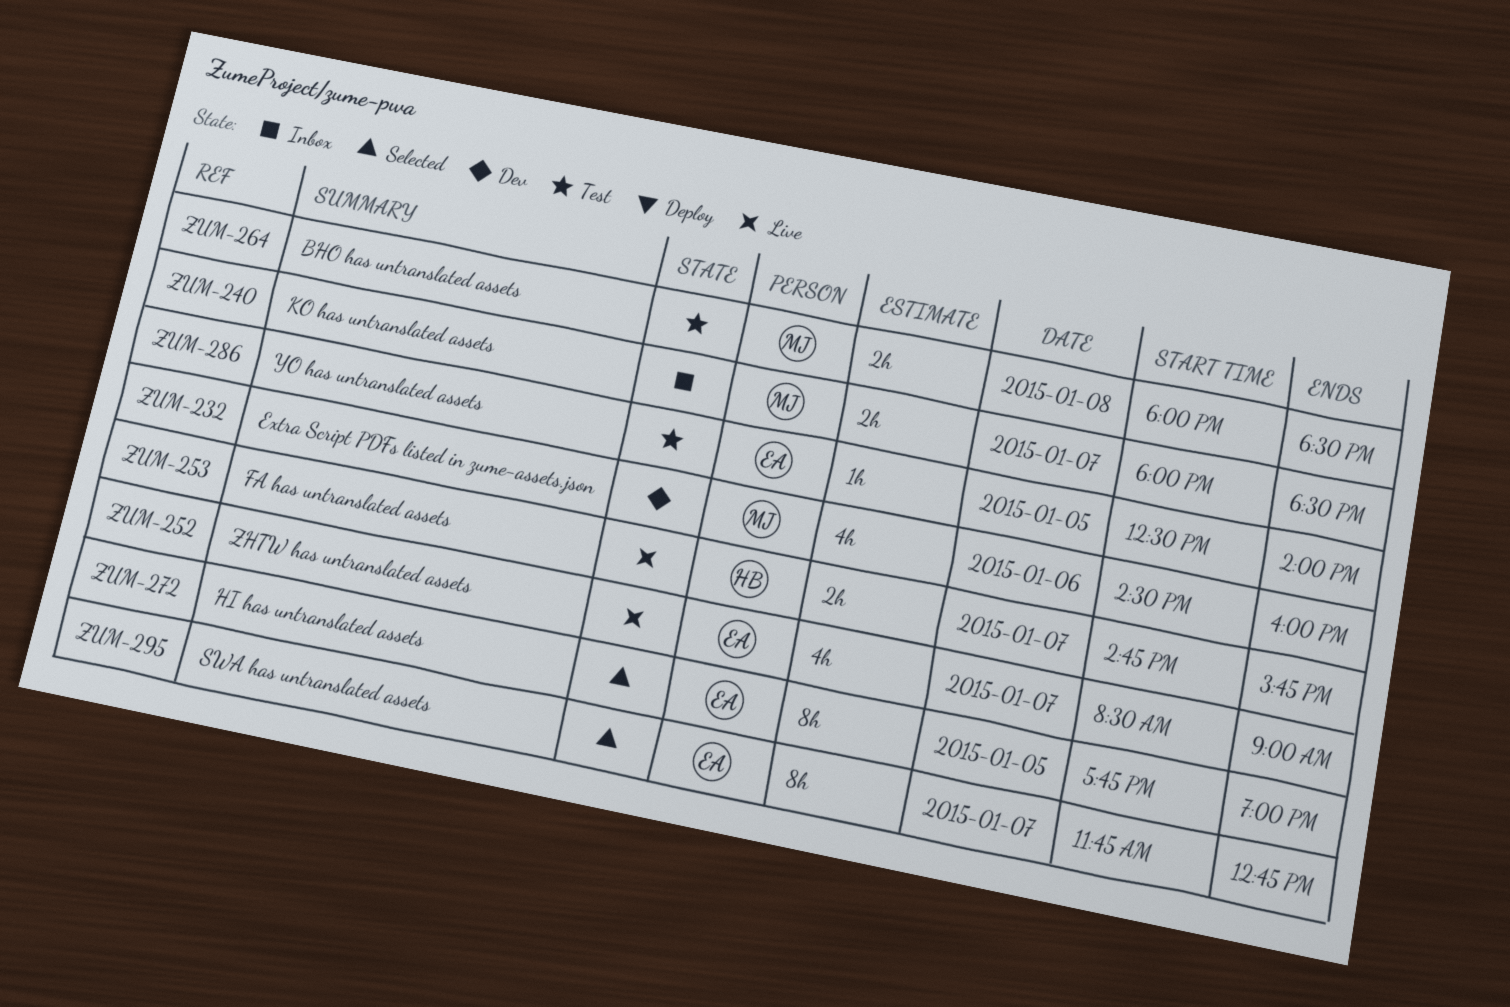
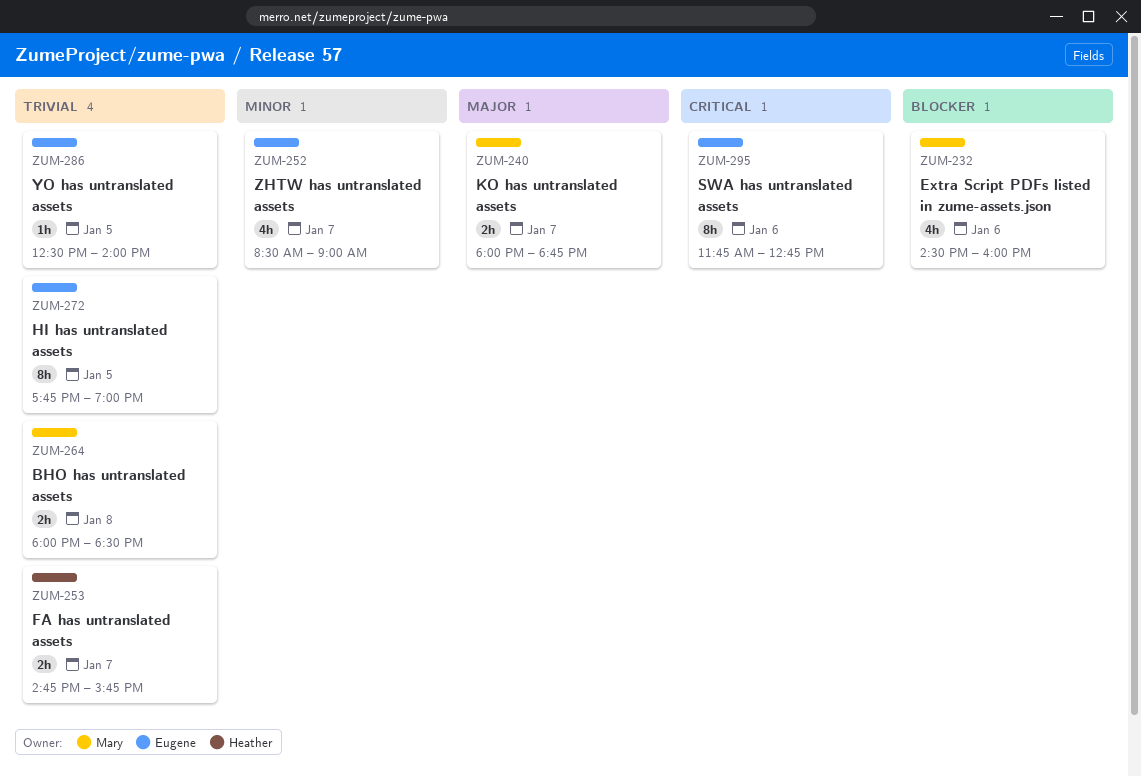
ZUM-240, ends: 18:30 -> 18:45
ZUM-295, day: Jan 7 -> Jan 6

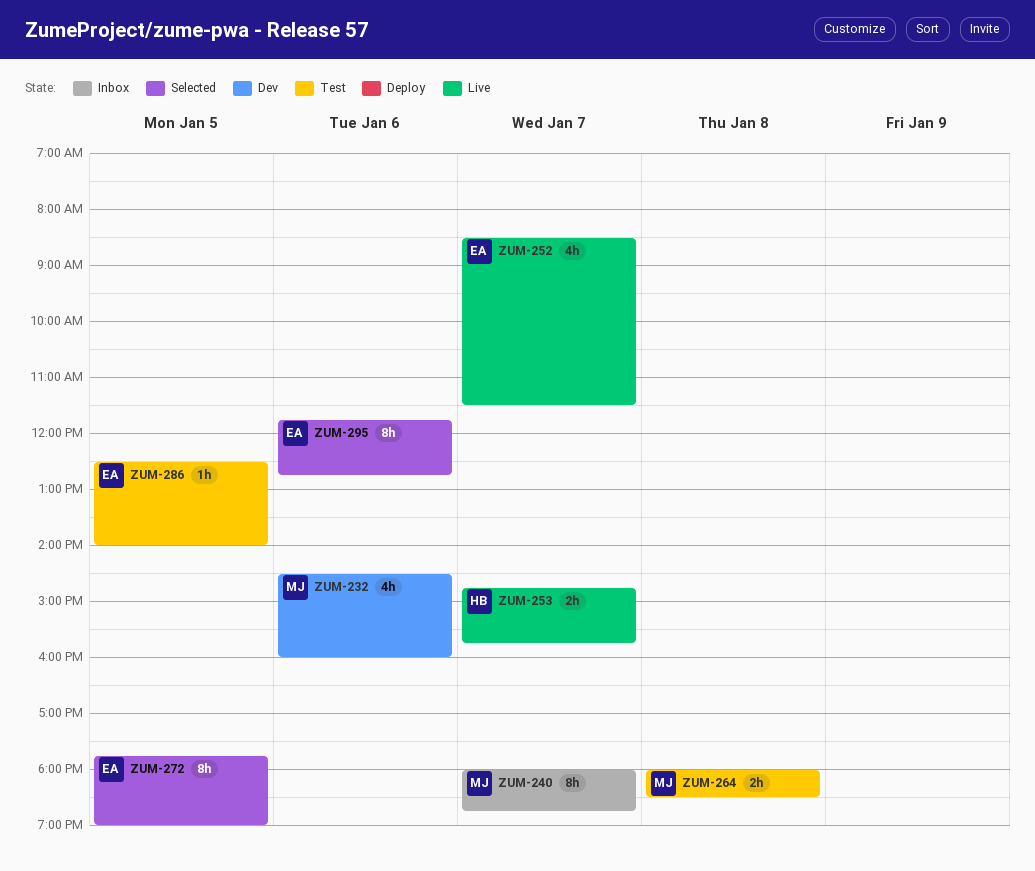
ZUM-240, estimate: 2h -> 8h
ZUM-252, ends: 09:00 -> 11:30

